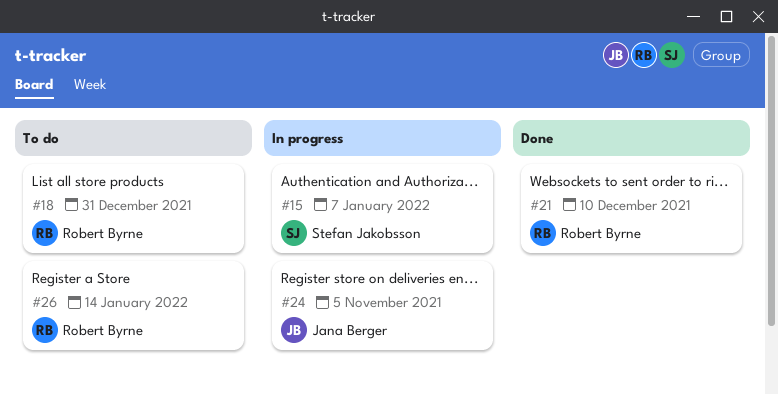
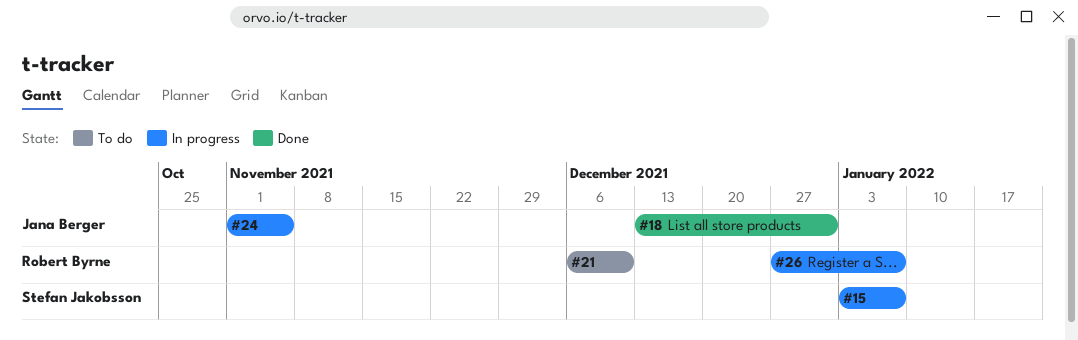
#18, status: To do -> Done
#18, owner: Robert Byrne -> Jana Berger
#21, status: Done -> To do
#26, status: To do -> In progress
#26, due: Jan 14 -> Jan 7

